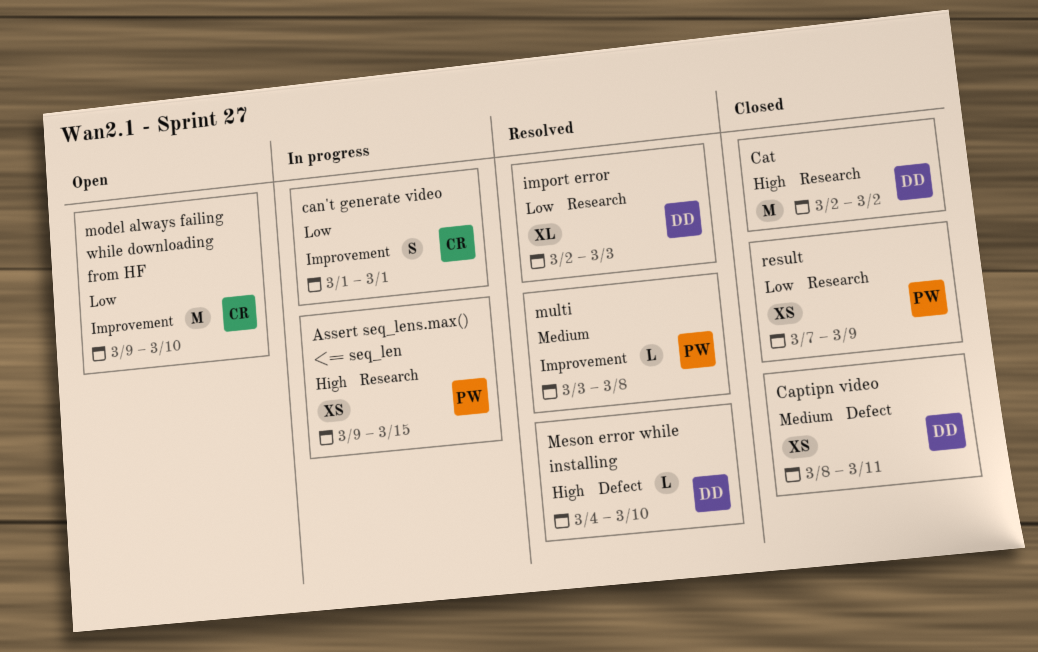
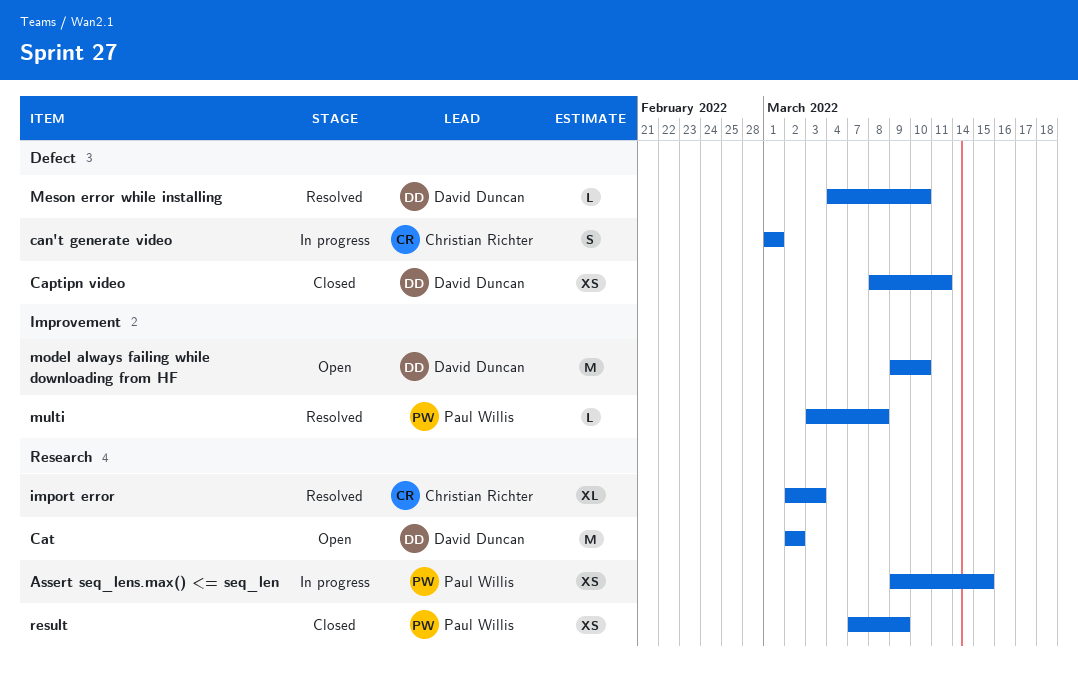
can't generate video, label: Improvement -> Defect
Cat, status: Closed -> Open
import error, owner: David Duncan -> Christian Richter
model always failing while downloading from HF, owner: Christian Richter -> David Duncan

